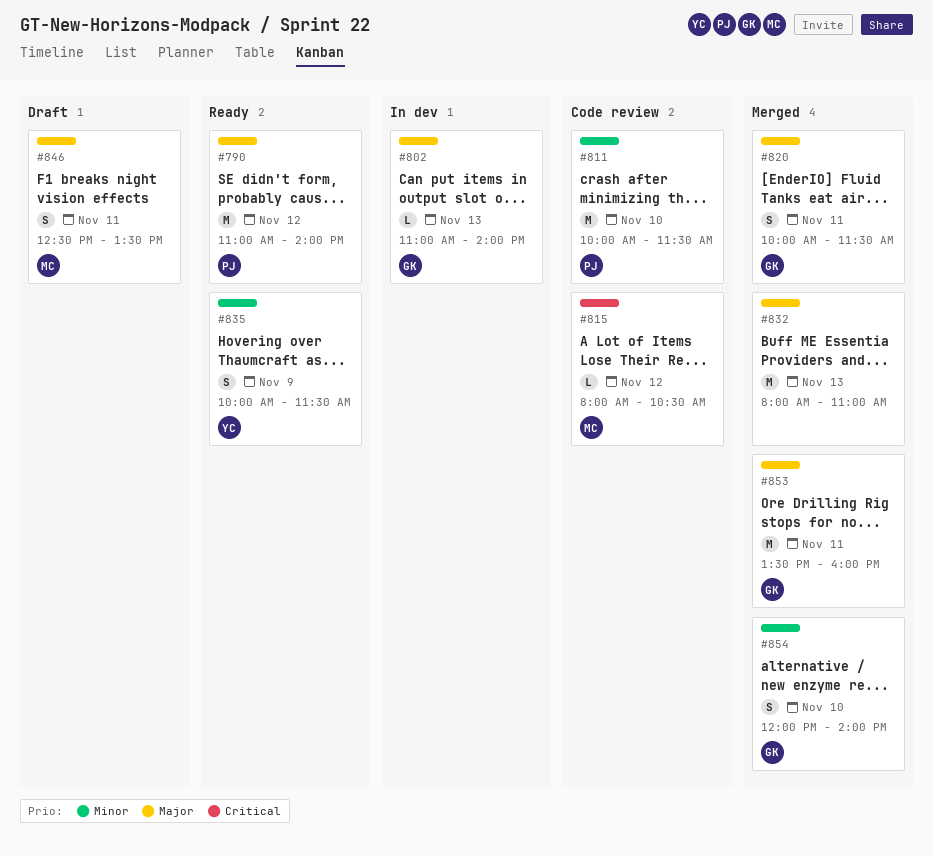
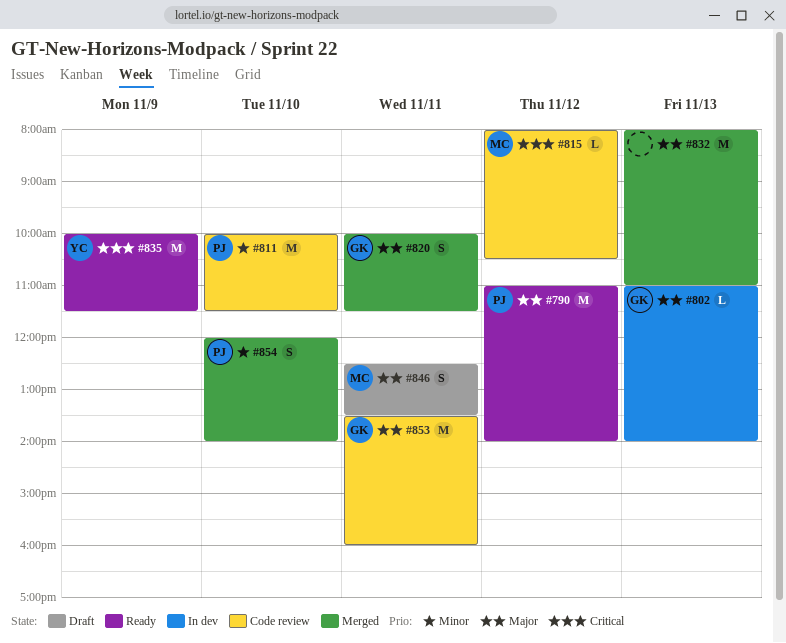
#835, priority: Minor -> Critical
#835, estimate: S -> M
#853, status: Merged -> Code review
#854, owner: GK -> PJ

